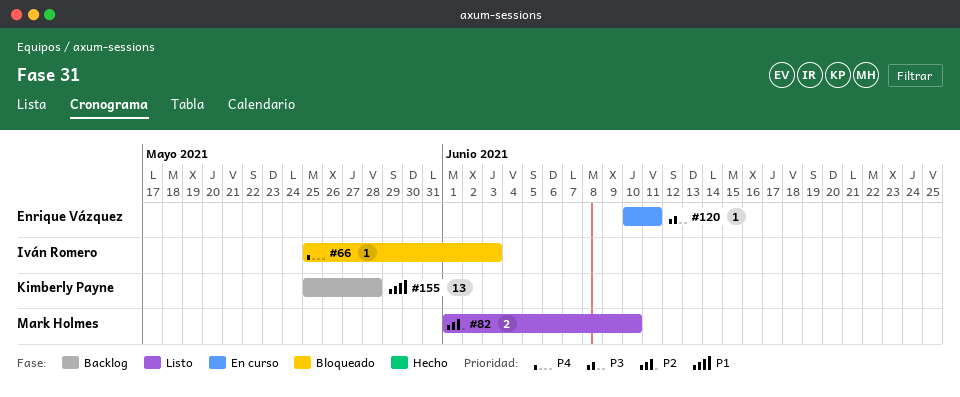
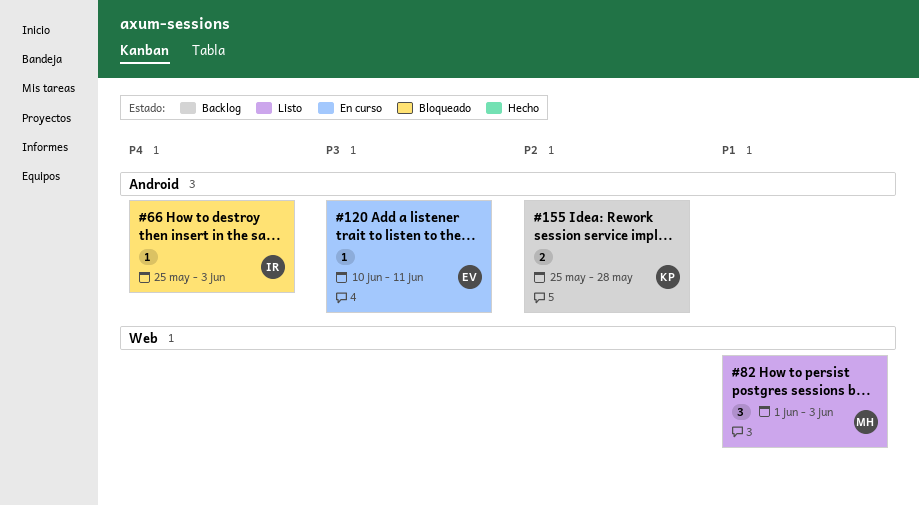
#82, priority: P2 -> P1
#82, estimate: 2 -> 3
#82, due: Jun 10 -> Jun 3
#155, priority: P1 -> P2
#155, estimate: 13 -> 2

